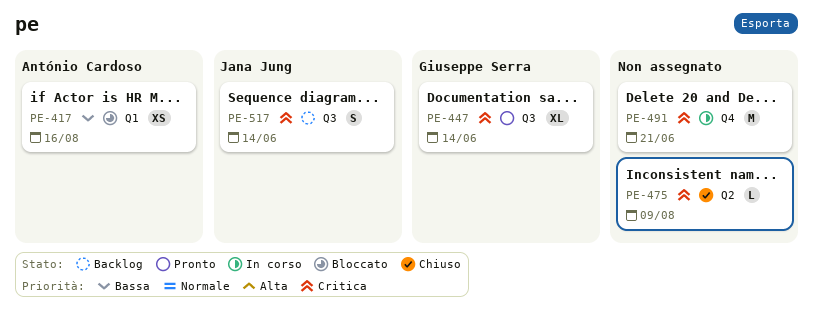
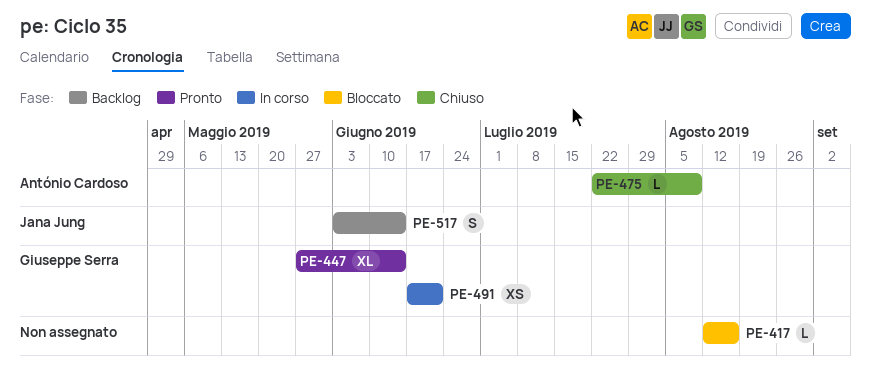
PE-417, owner: António Cardoso -> none
PE-417, estimate: XS -> L
PE-475, owner: none -> António Cardoso
PE-491, owner: none -> Giuseppe Serra
PE-491, estimate: M -> XS

